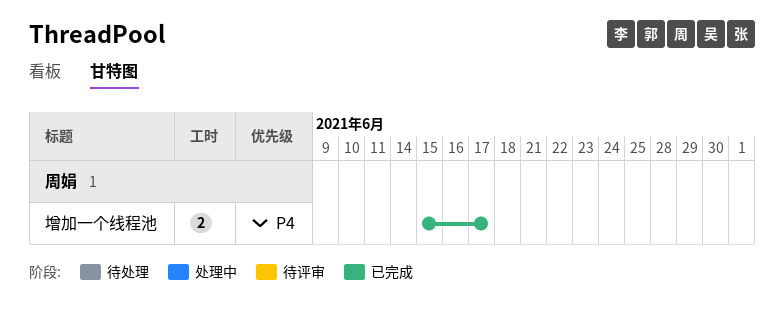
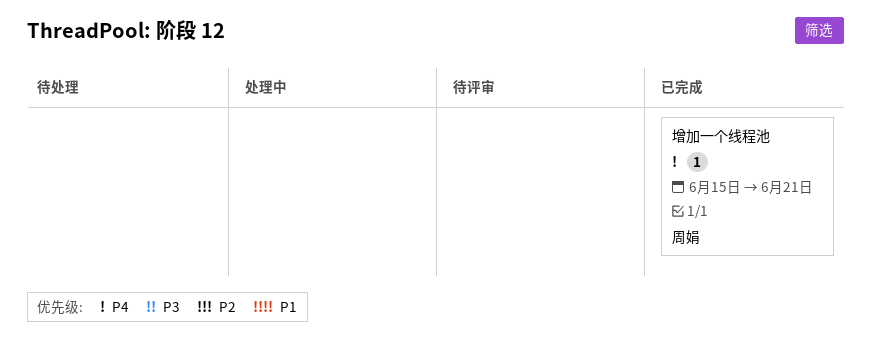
增加一个线程池, estimate: 2 -> 1
增加一个线程池, due: Jun 17 -> Jun 21

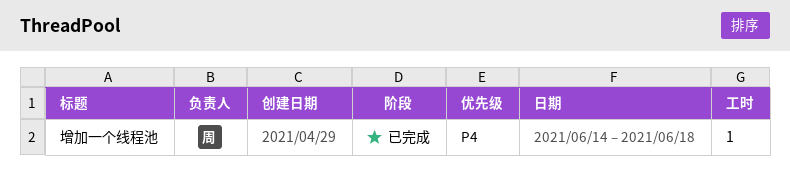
增加一个线程池, start: Jun 15 -> Jun 14
增加一个线程池, due: Jun 21 -> Jun 18

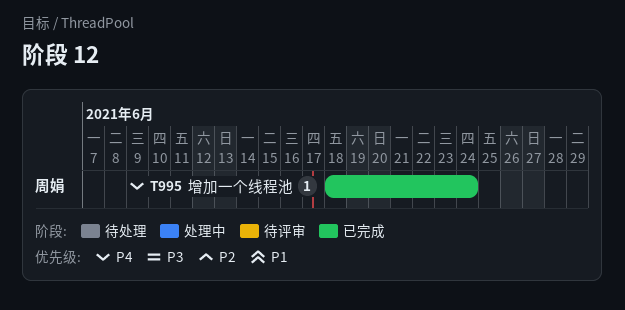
增加一个线程池, start: Jun 14 -> Jun 18
增加一个线程池, due: Jun 18 -> Jun 24

